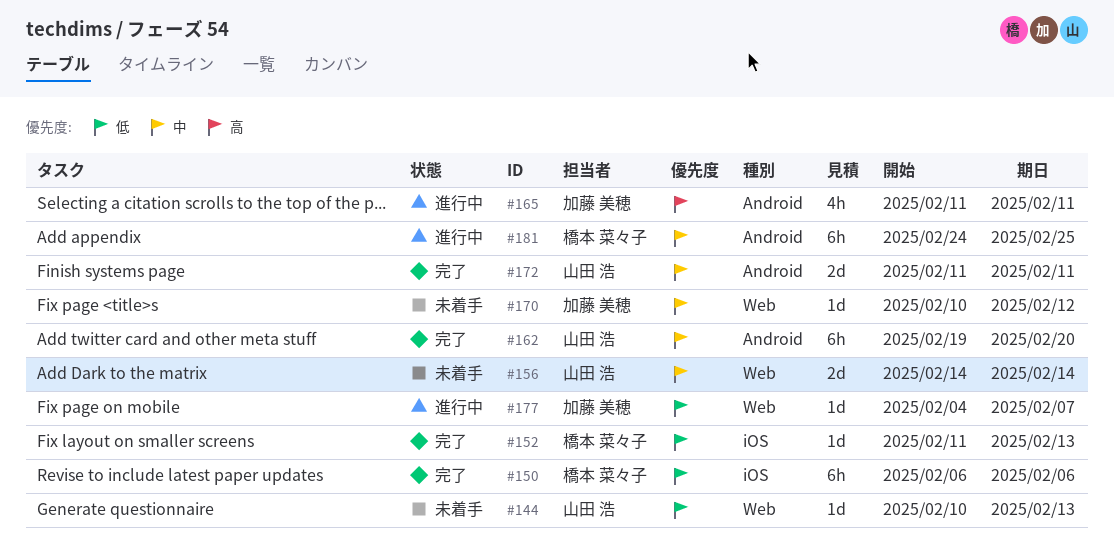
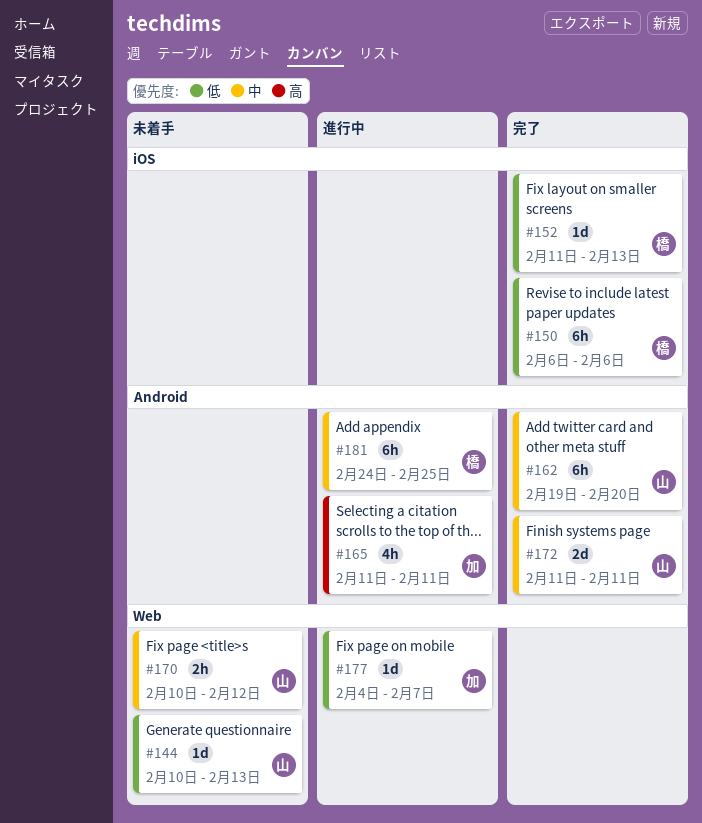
#156: present -> none
#170, owner: 加藤 美穂 -> 山田 浩
#170, estimate: 1d -> 2h

